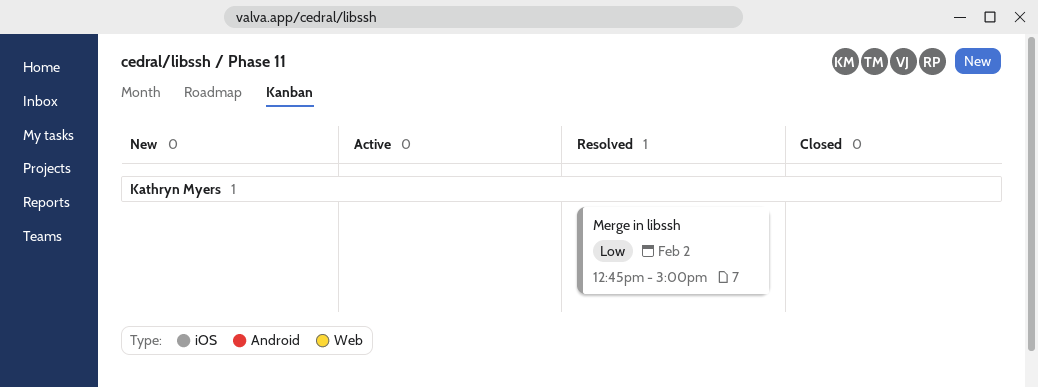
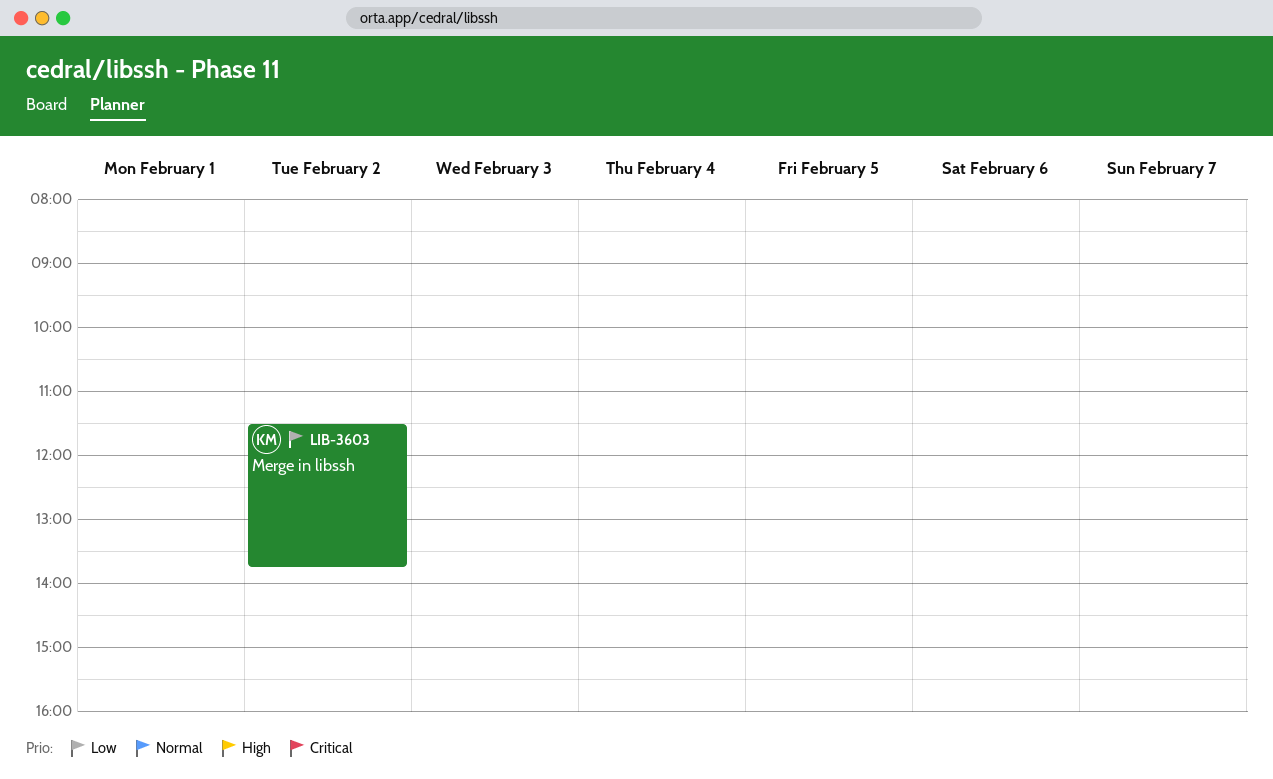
Merge in libssh, begins: 12:45 -> 11:30
Merge in libssh, ends: 15:00 -> 13:45

